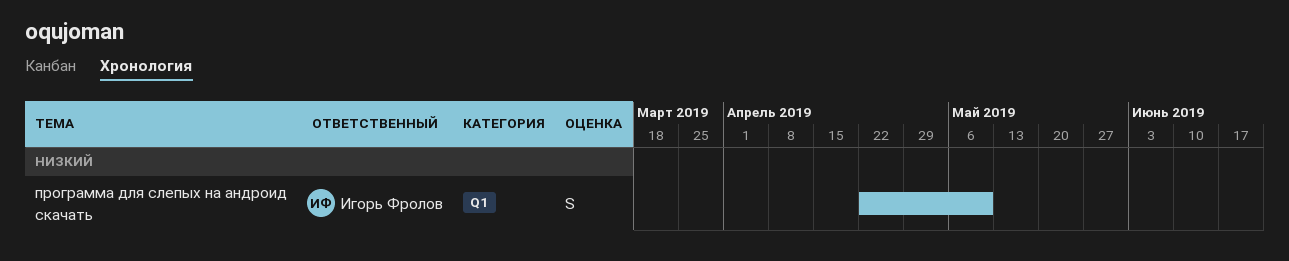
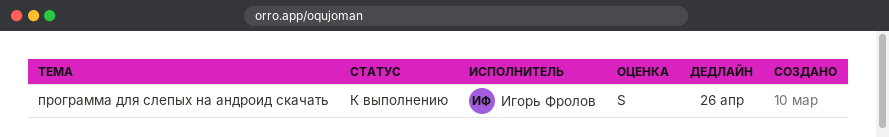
программа для слепых на андроид скачать, due: May 10 -> Apr 26

